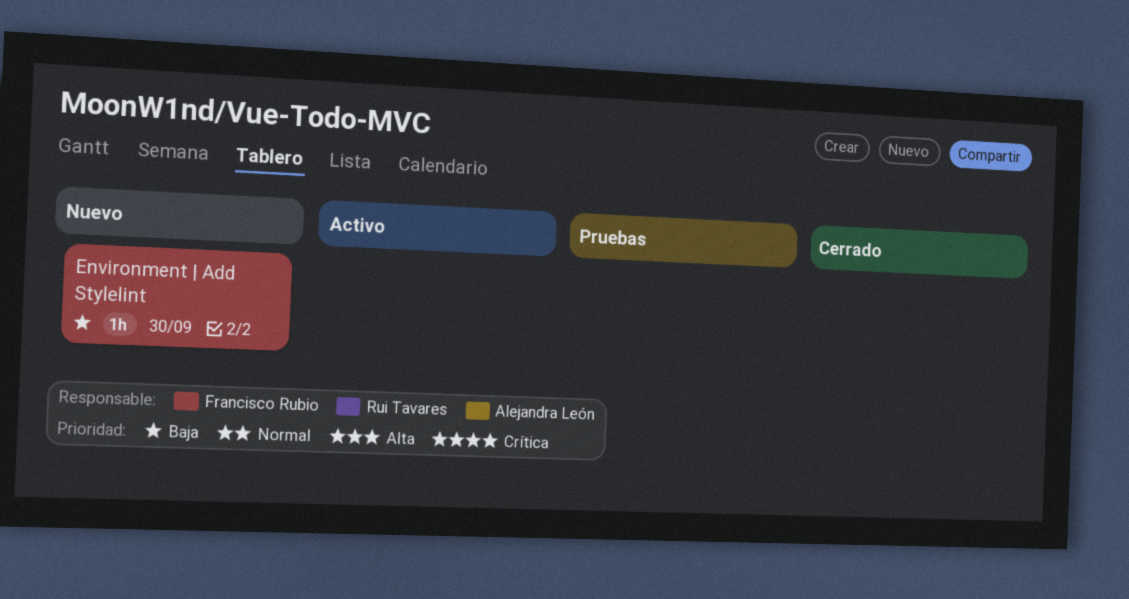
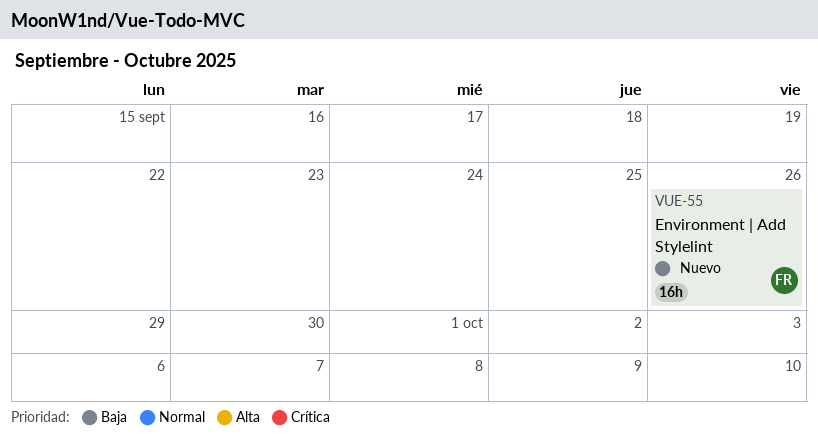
Environment | Add Stylelint, estimate: 1h -> 16h
Environment | Add Stylelint, due: Sep 30 -> Sep 26

